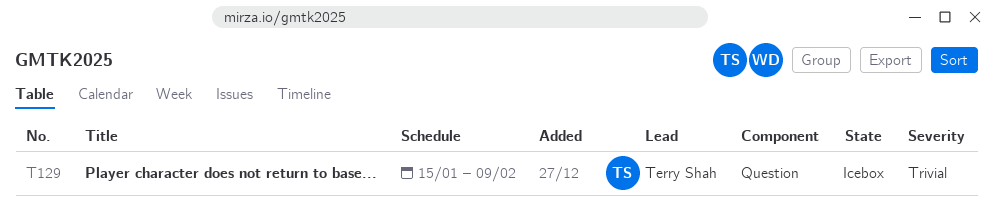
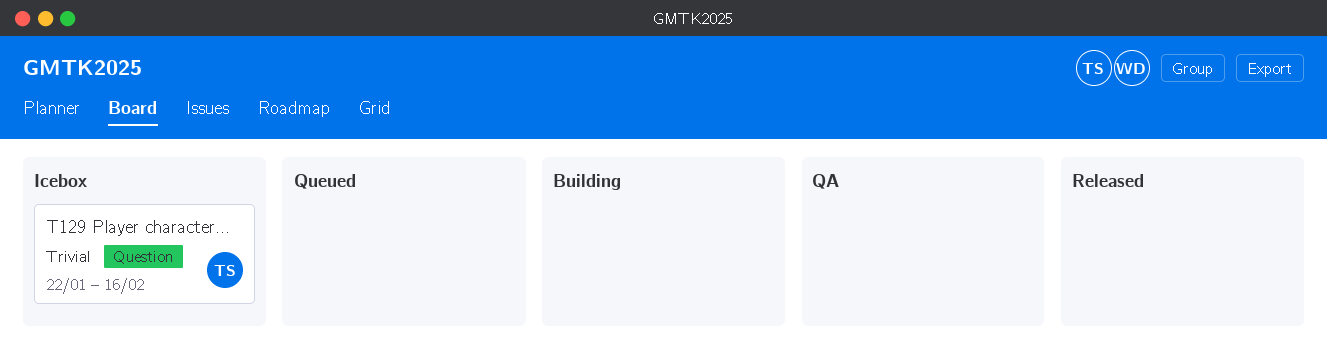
T129, start: Jan 15 -> Jan 22
T129, due: Feb 9 -> Feb 16

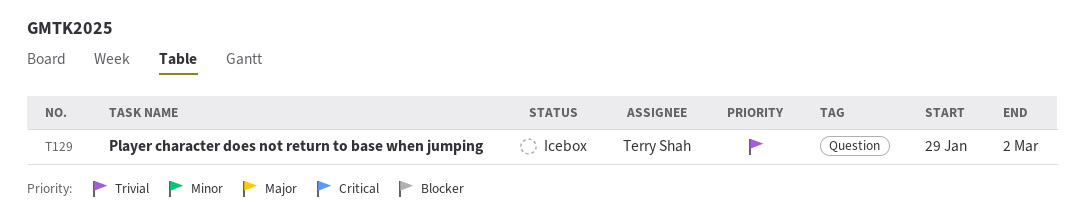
T129, start: Jan 22 -> Jan 29
T129, due: Feb 16 -> Mar 2

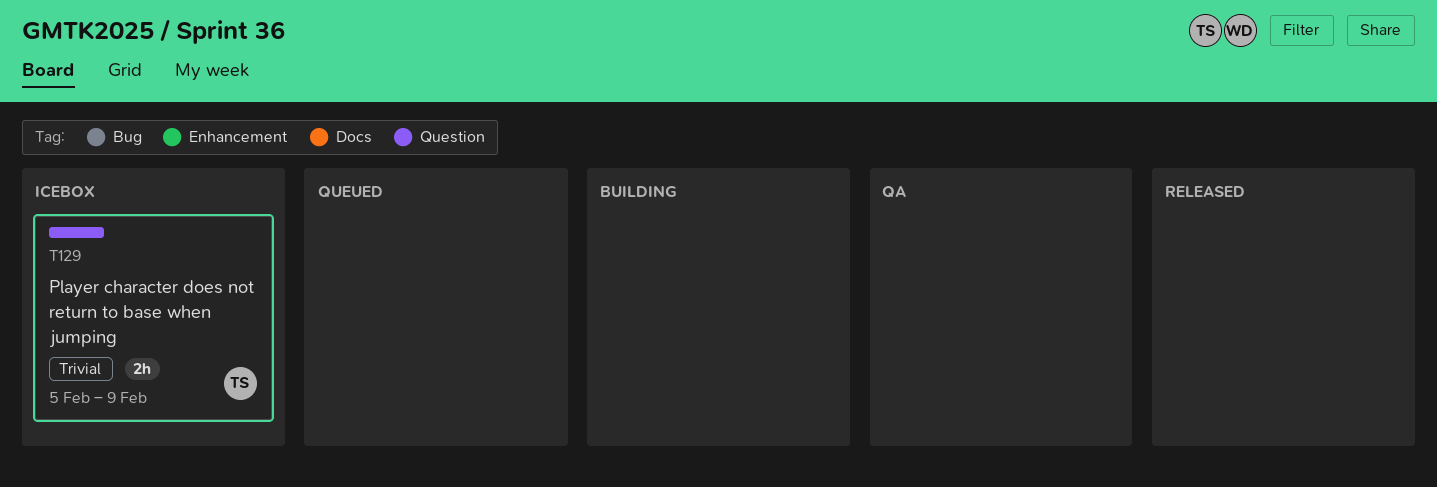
T129, start: Jan 29 -> Feb 5
T129, due: Mar 2 -> Feb 9

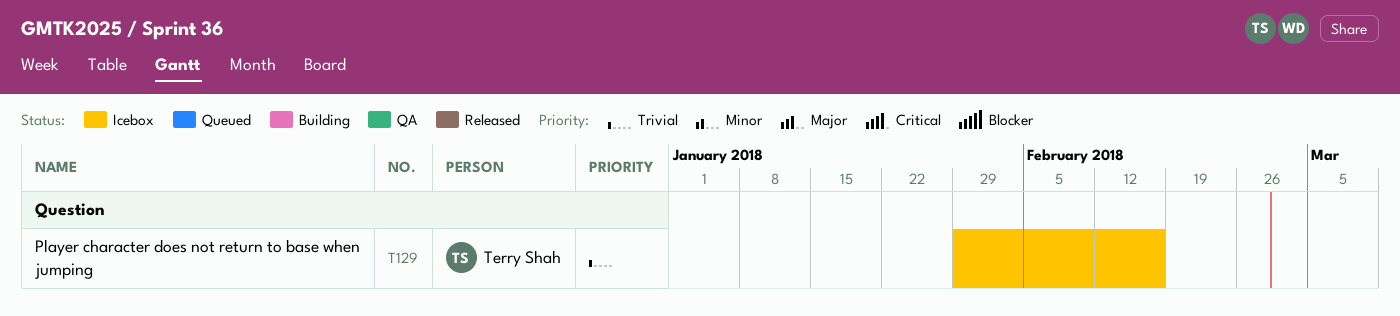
T129, start: Feb 5 -> Jan 29
T129, due: Feb 9 -> Feb 16

